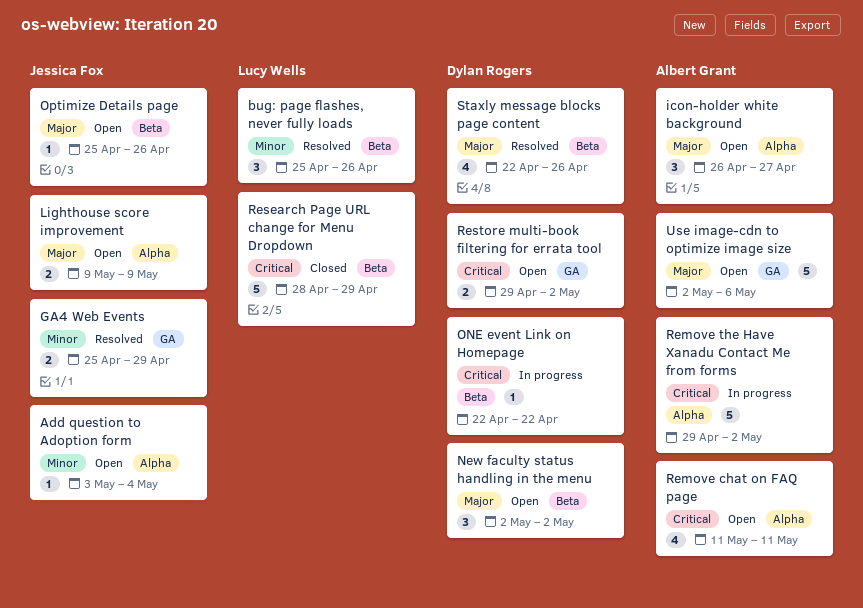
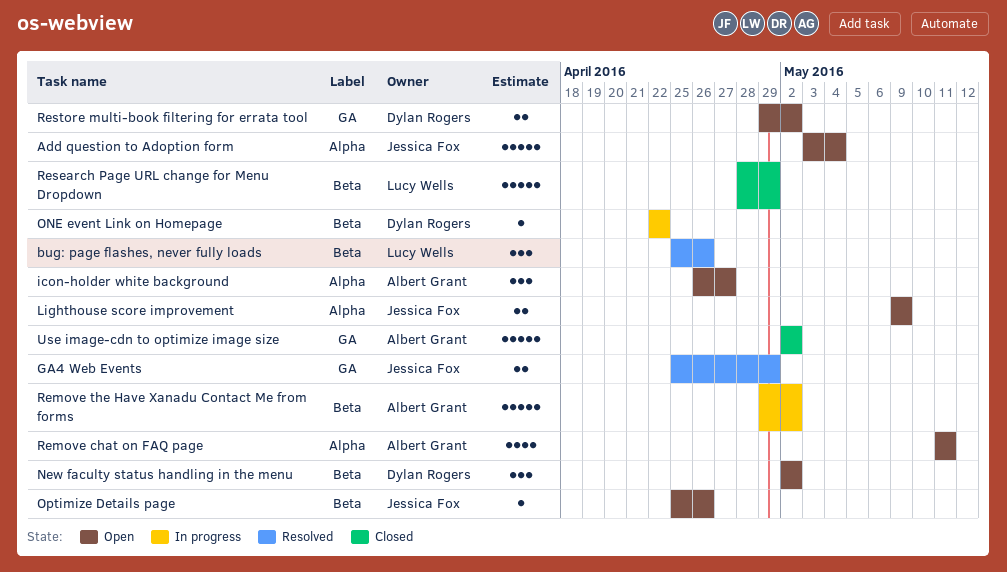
Add question to Adoption form, estimate: 1 -> 5
Remove the Have Xanadu Contact Me from forms, label: Alpha -> Beta
Staxly message blocks page content: present -> none
Use image-cdn to optimize image size, status: Open -> Closed
Use image-cdn to optimize image size, due: May 6 -> May 2

